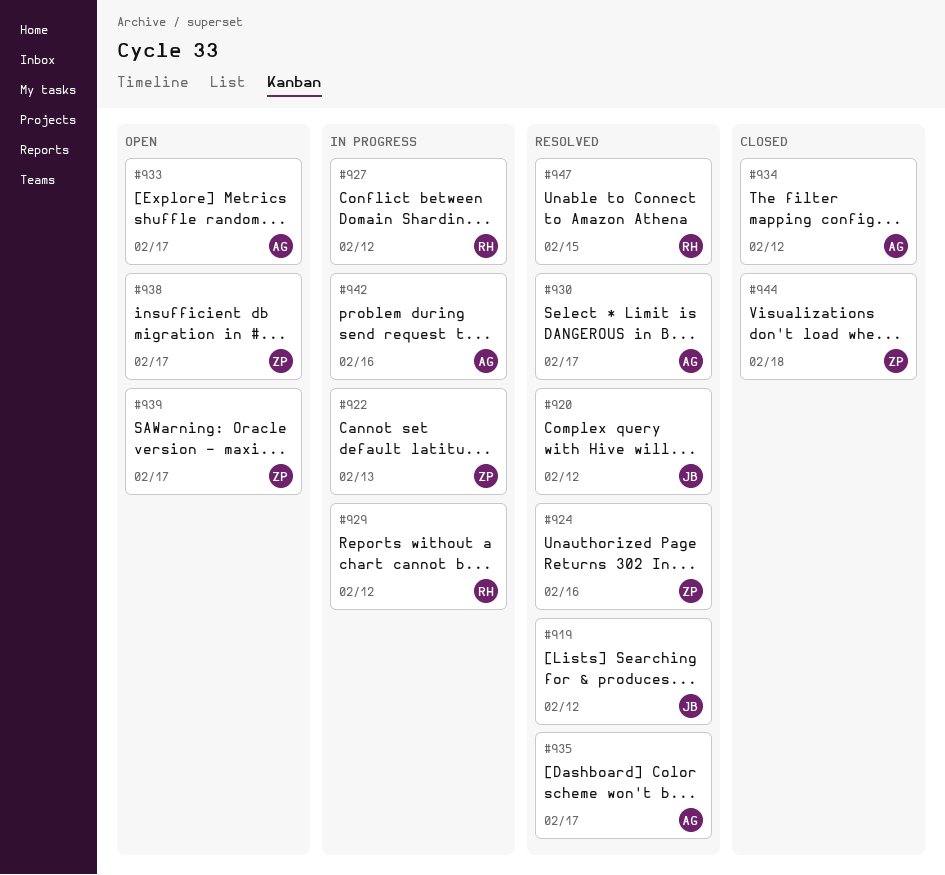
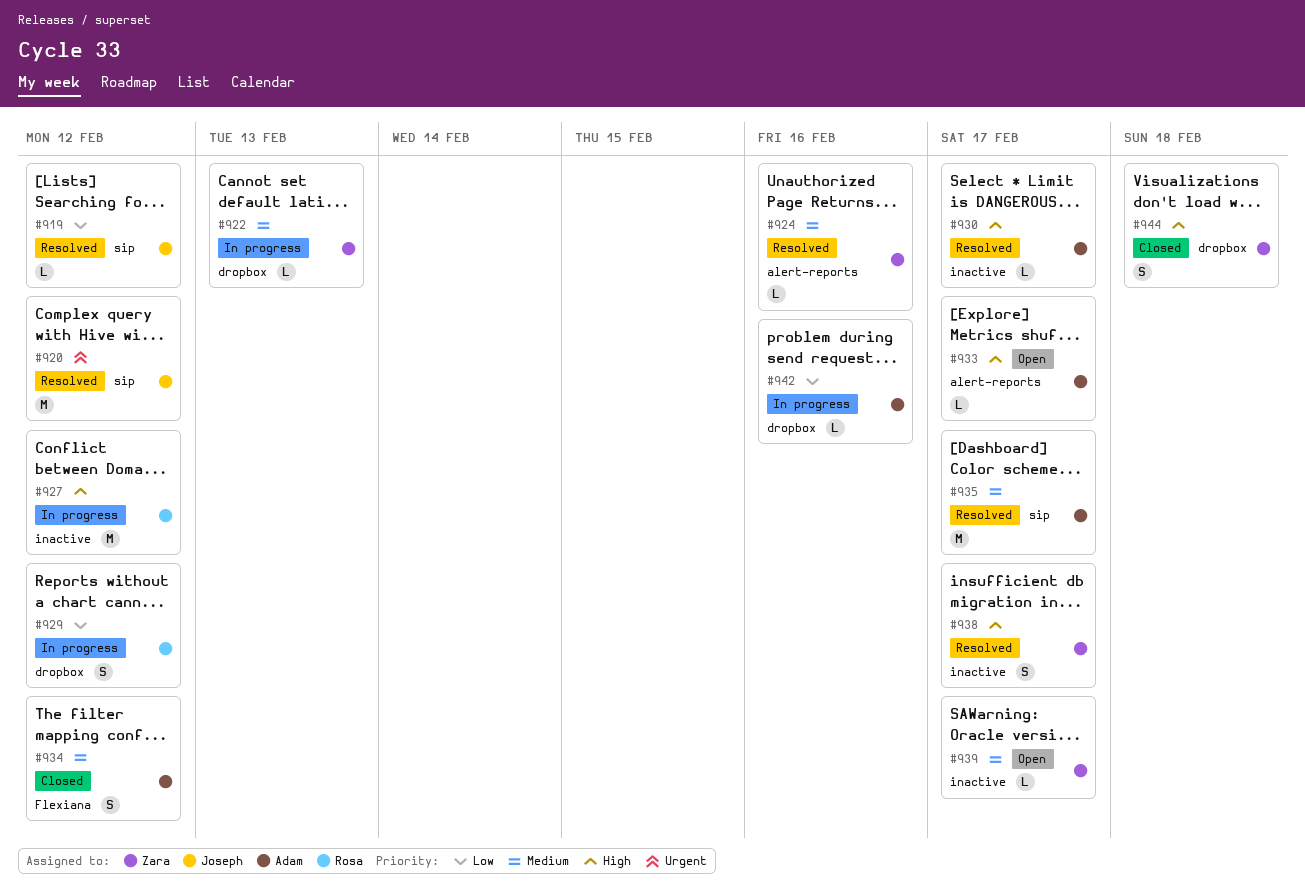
#938, status: Open -> Resolved
#947: present -> none

